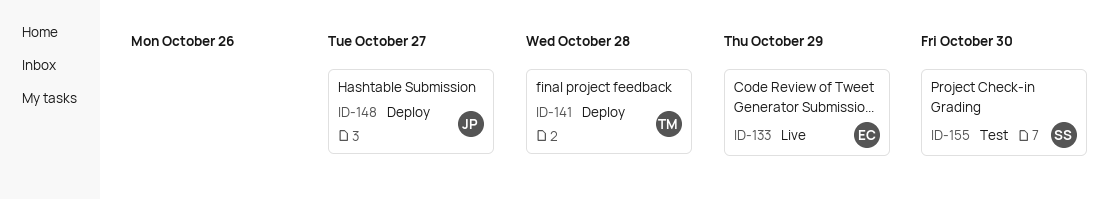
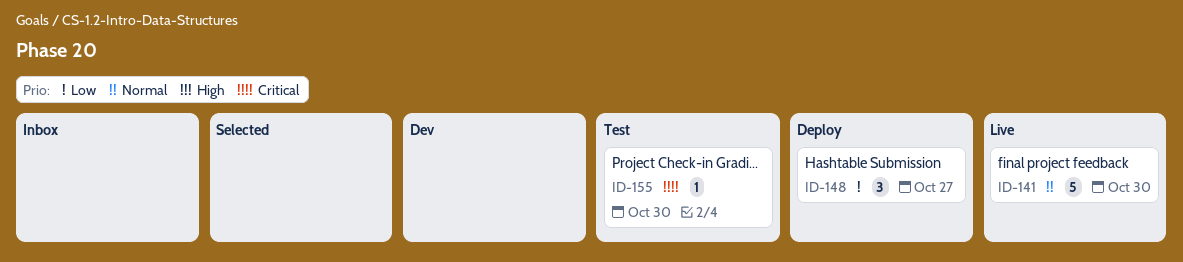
ID-133: present -> none
ID-141, status: Deploy -> Live
ID-141, due: Oct 28 -> Oct 30

